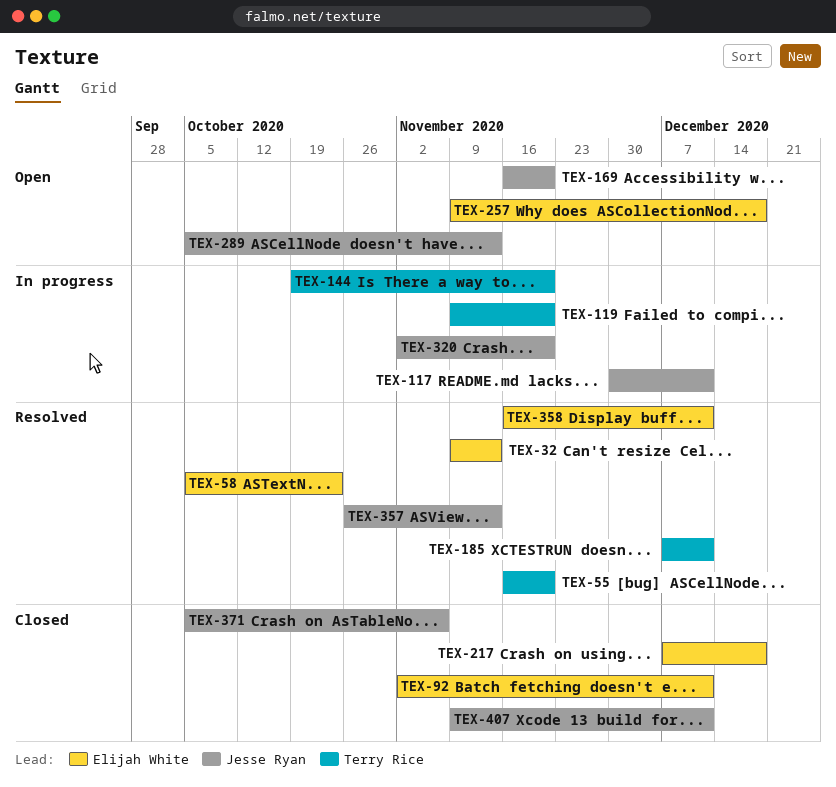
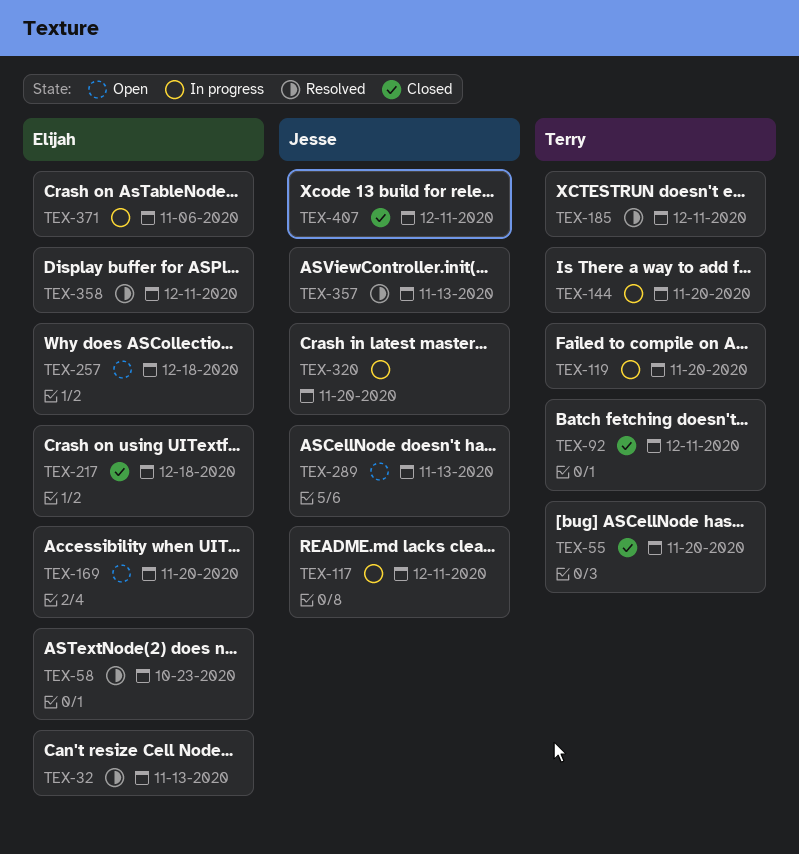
TEX-55, status: Resolved -> Closed
TEX-92, owner: Elijah White -> Terry Rice
TEX-169, owner: Jesse Ryan -> Elijah White
TEX-371, status: Closed -> In progress
TEX-371, owner: Jesse Ryan -> Elijah White

